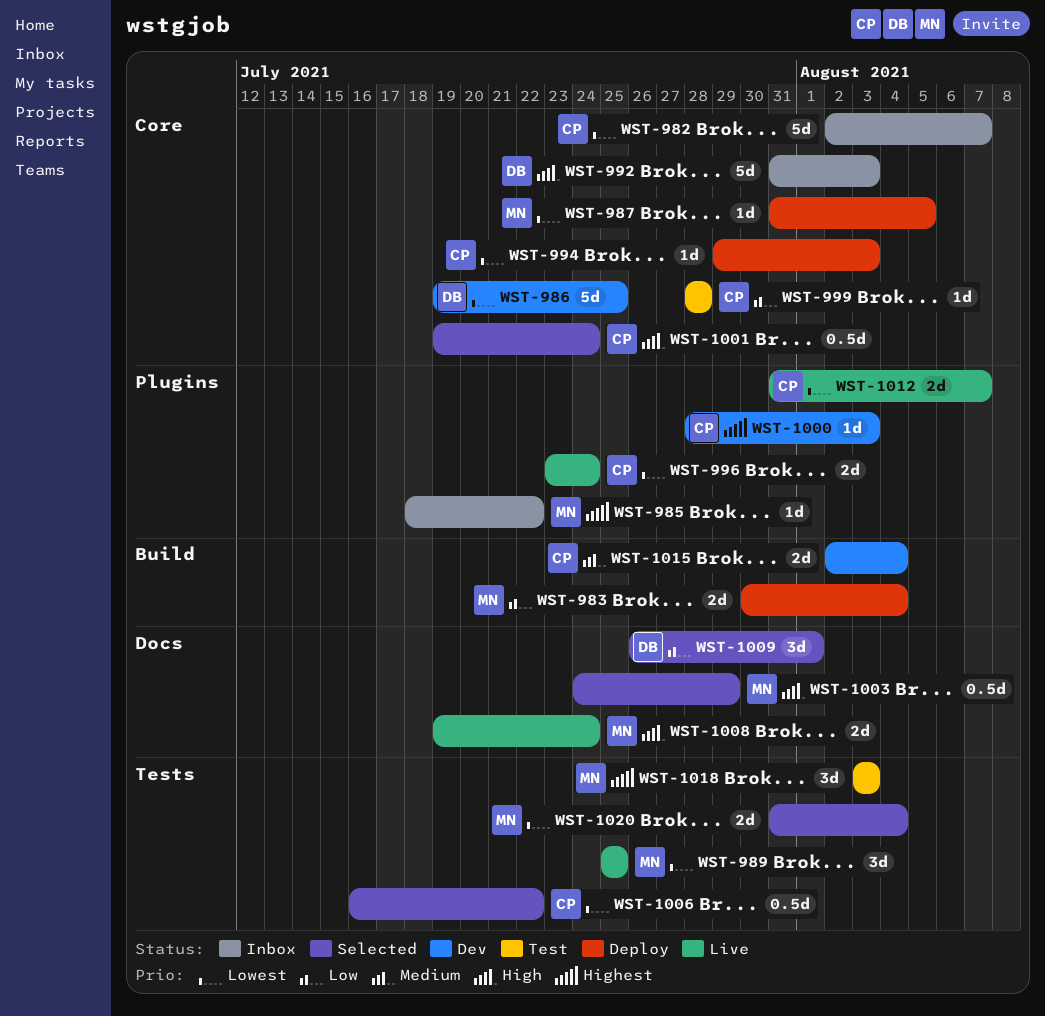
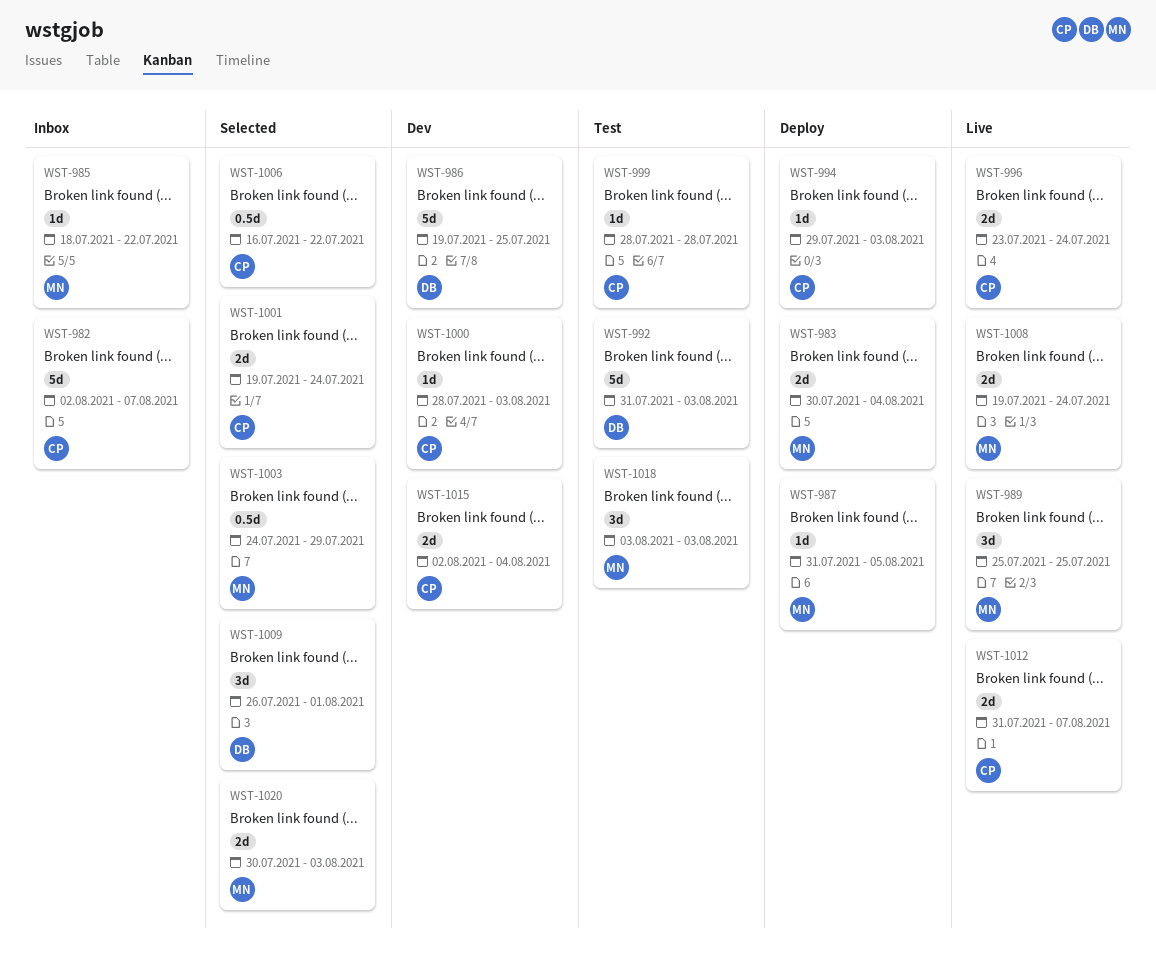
WST-992, status: Inbox -> Test
WST-1001, estimate: 0.5d -> 2d
WST-1020, start: Jul 31 -> Jul 30
WST-1020, due: Aug 4 -> Aug 3

